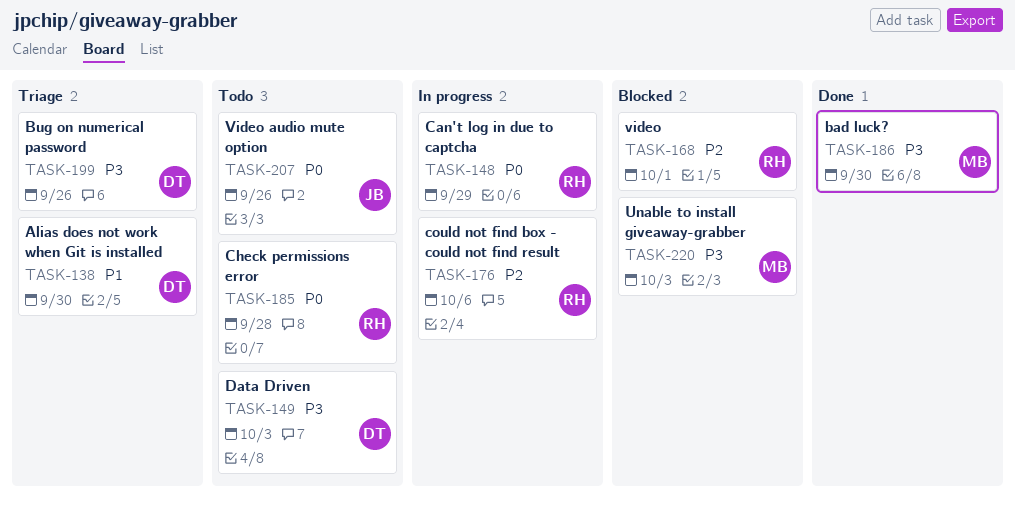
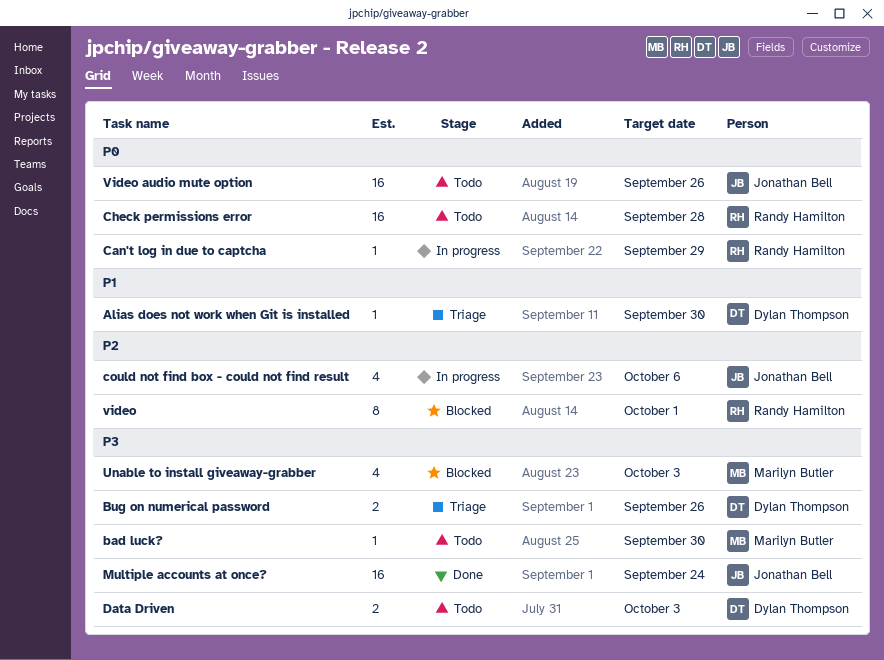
bad luck?, status: Done -> Todo
could not find box - could not find result, owner: Randy Hamilton -> Jonathan Bell
Multiple accounts at once?: none -> present

